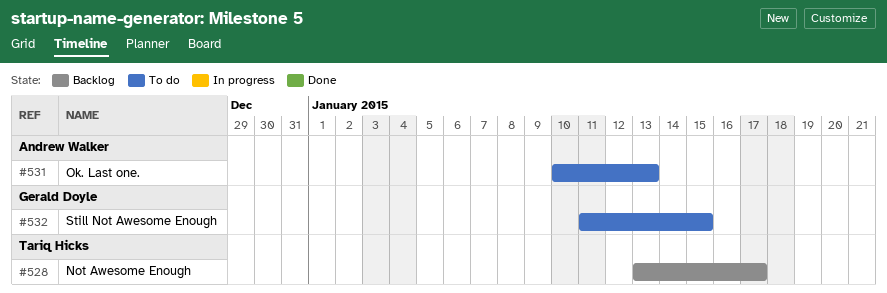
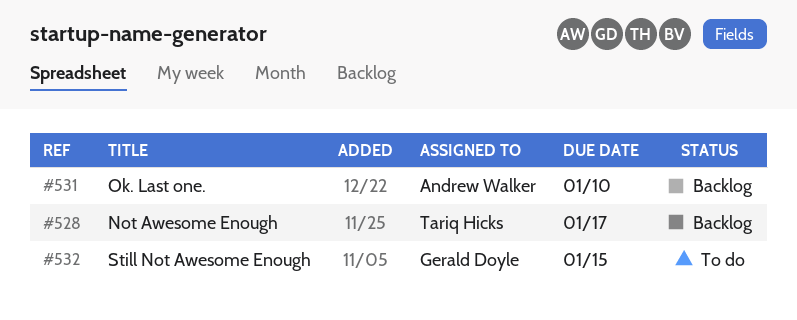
#531, status: To do -> Backlog
#531, due: Jan 13 -> Jan 10

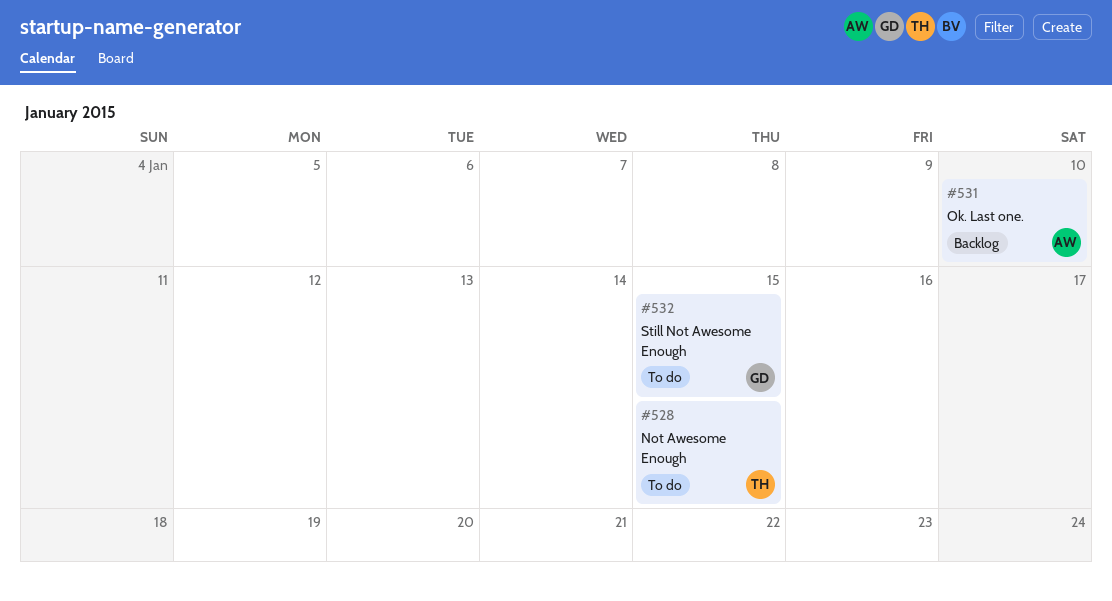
#528, status: Backlog -> To do
#528, due: Jan 17 -> Jan 15

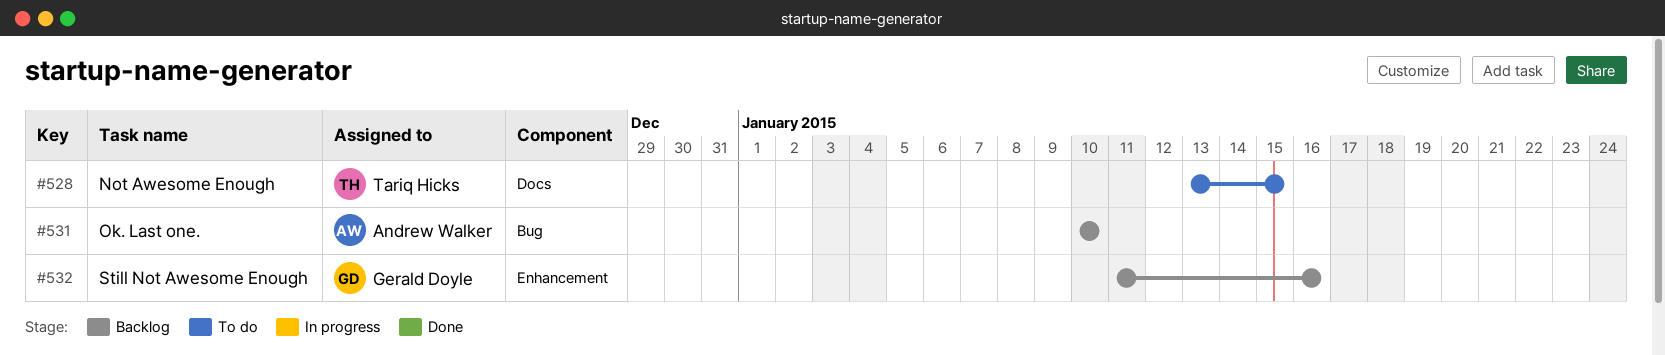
#532, status: To do -> Backlog
#532, due: Jan 15 -> Jan 16

